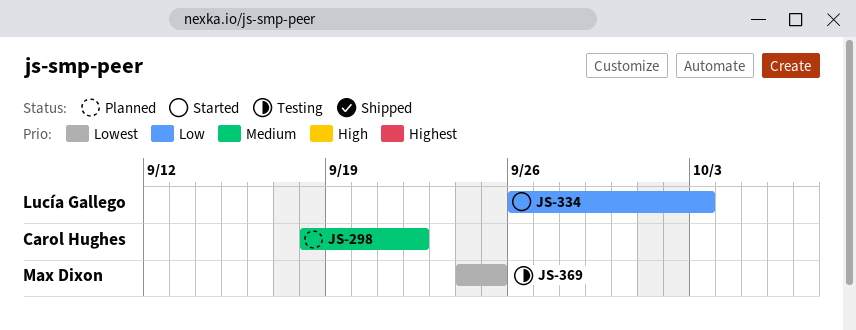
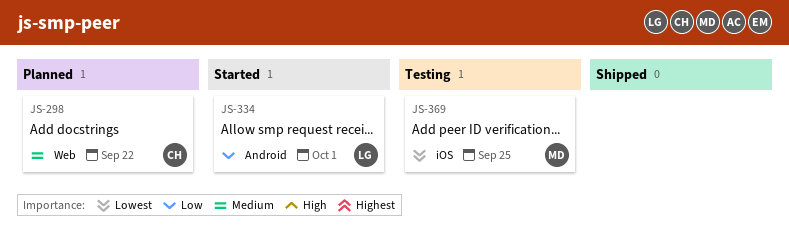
JS-334, due: Oct 3 -> Oct 1

